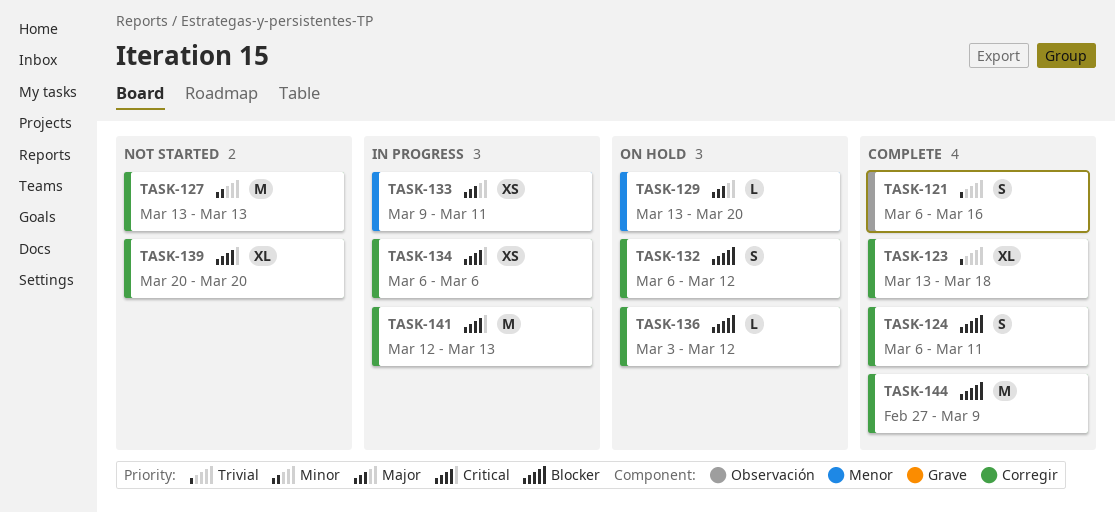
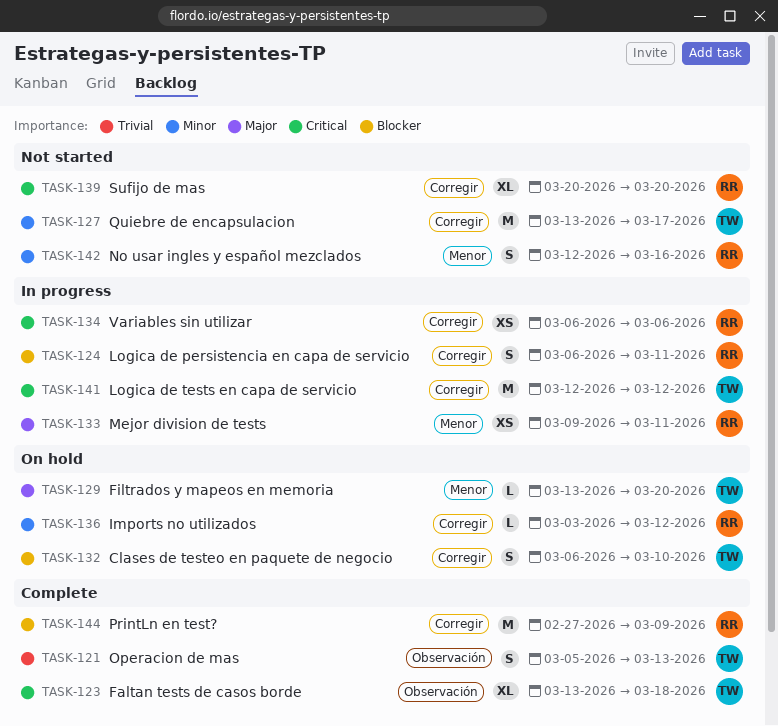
TASK-121, start: Mar 6 -> Mar 5
TASK-121, due: Mar 16 -> Mar 13
TASK-123, priority: Trivial -> Critical
TASK-123, label: Corregir -> Observación
TASK-124, status: Complete -> In progress
TASK-127, due: Mar 13 -> Mar 17
TASK-132, due: Mar 12 -> Mar 10
TASK-136, priority: Blocker -> Minor
TASK-141, due: Mar 13 -> Mar 12
TASK-142: none -> present

